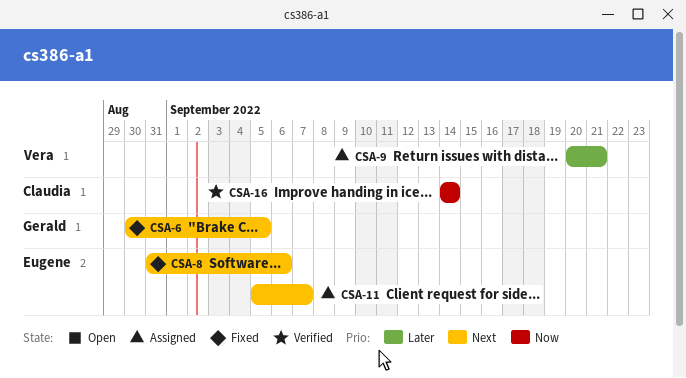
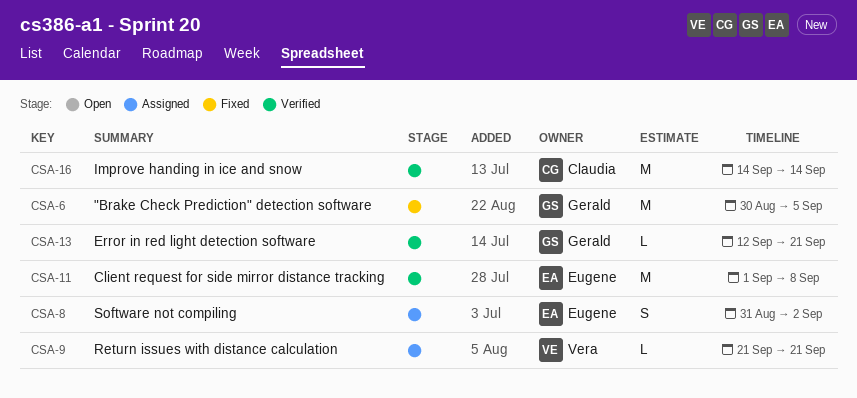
CSA-8, status: Fixed -> Assigned
CSA-8, due: Sep 6 -> Sep 2
CSA-9, start: Sep 20 -> Sep 21
CSA-11, status: Assigned -> Verified
CSA-11, start: Sep 5 -> Sep 1
CSA-11, due: Sep 7 -> Sep 8
CSA-13: none -> present

